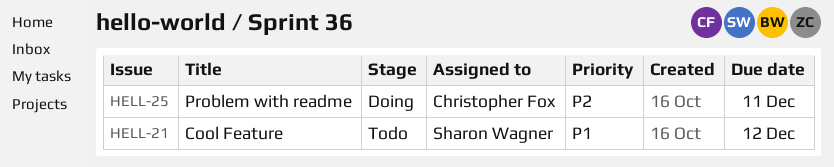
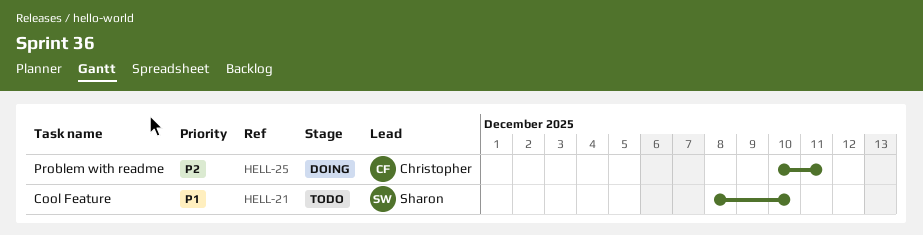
HELL-21, due: Dec 12 -> Dec 10

